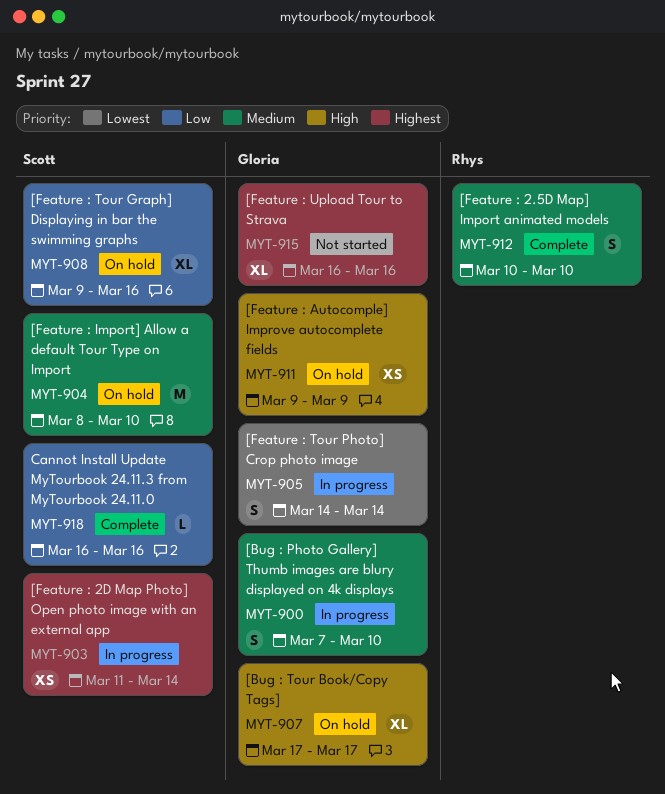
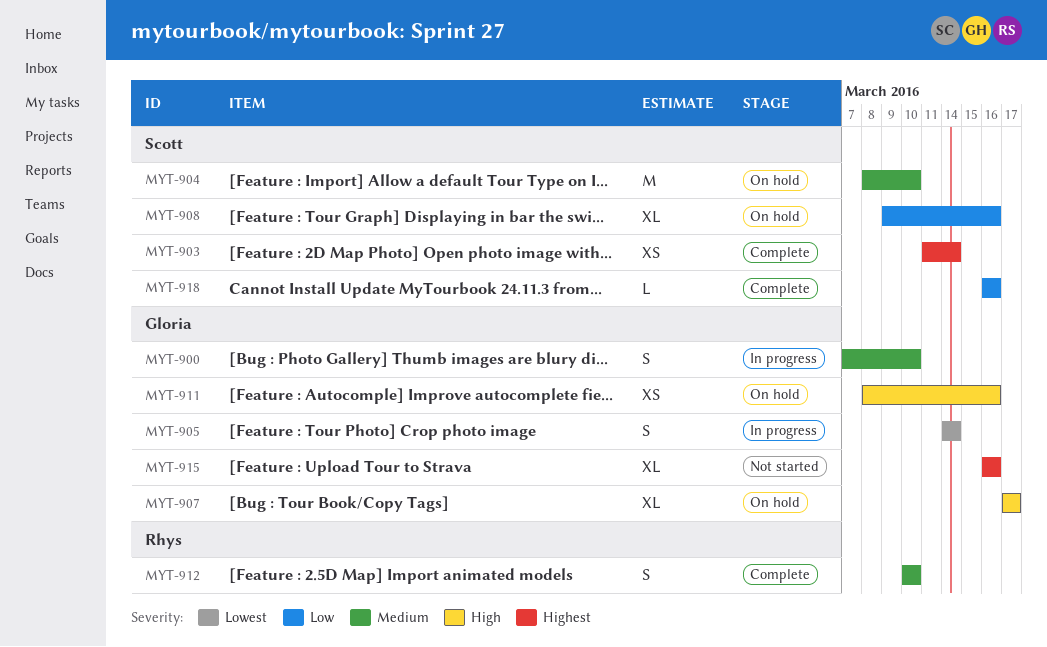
MYT-903, status: In progress -> Complete
MYT-911, start: Mar 9 -> Mar 8
MYT-911, due: Mar 9 -> Mar 16

